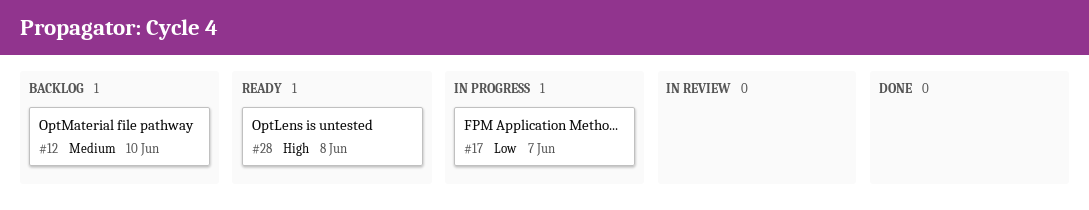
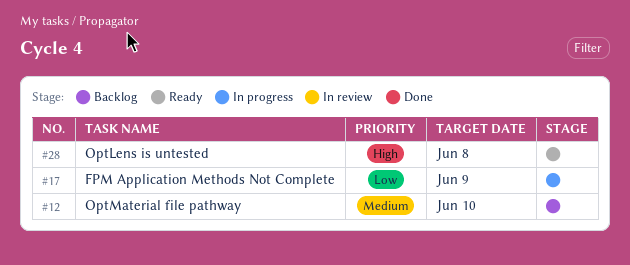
#17, due: Jun 7 -> Jun 9

